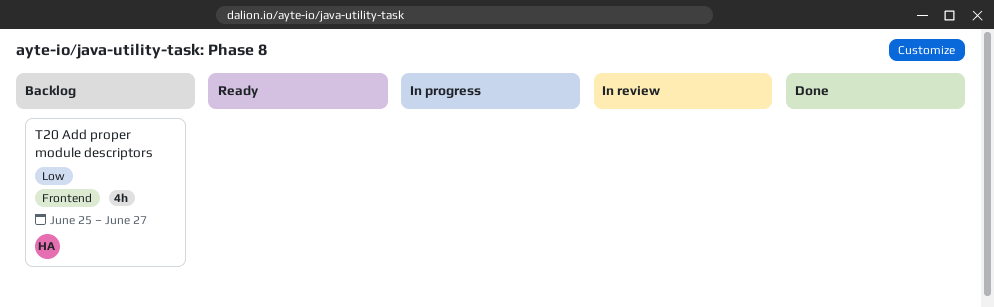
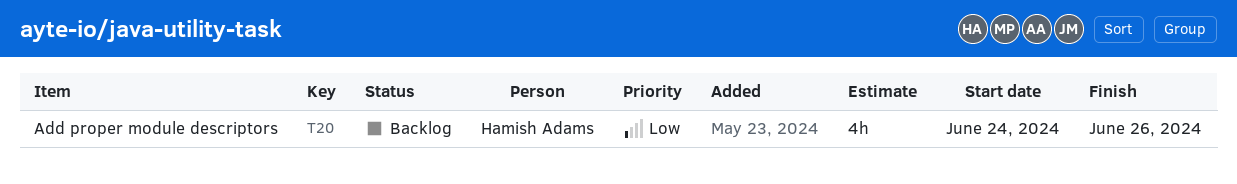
T20, start: Jun 25 -> Jun 24
T20, due: Jun 27 -> Jun 26

